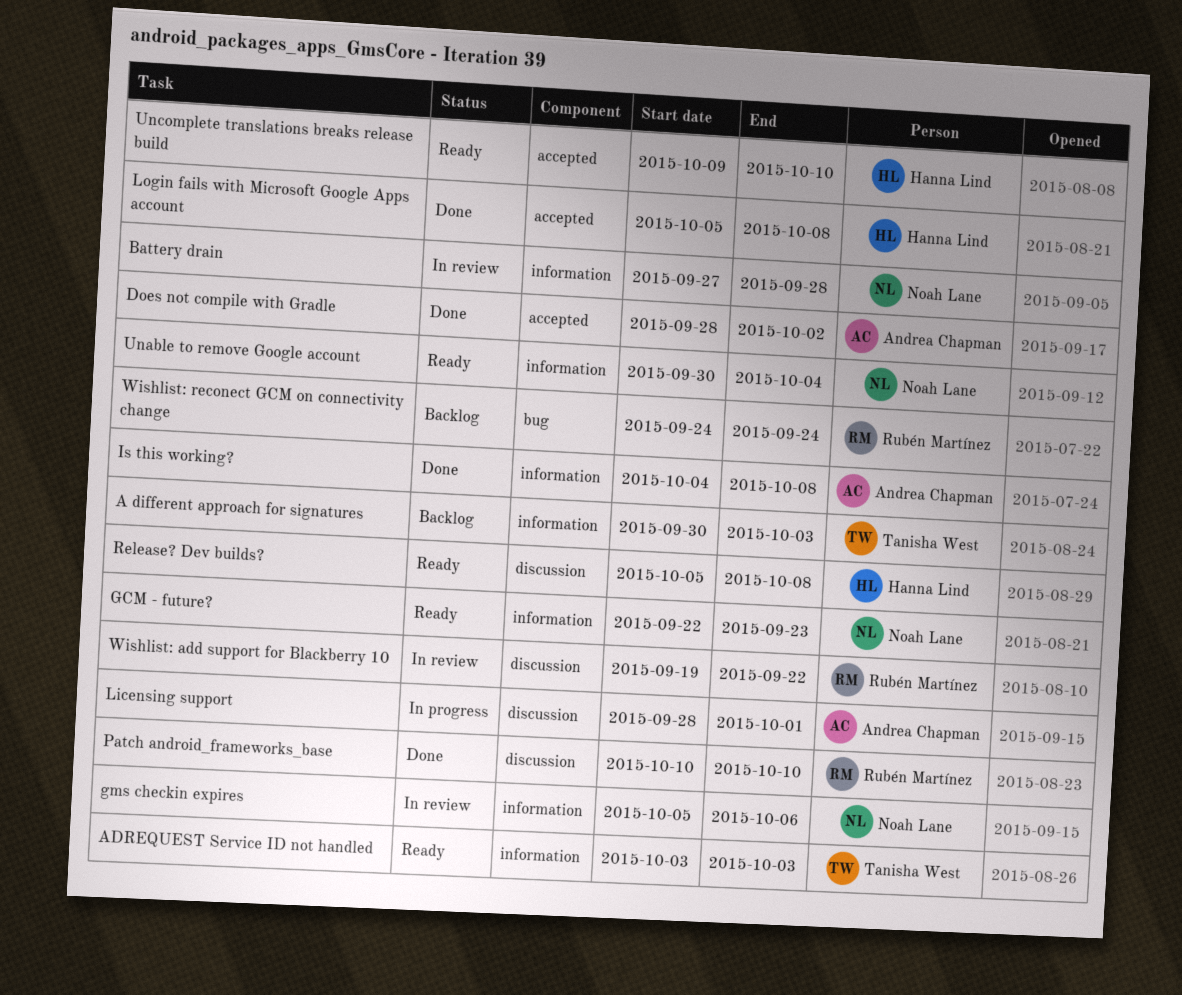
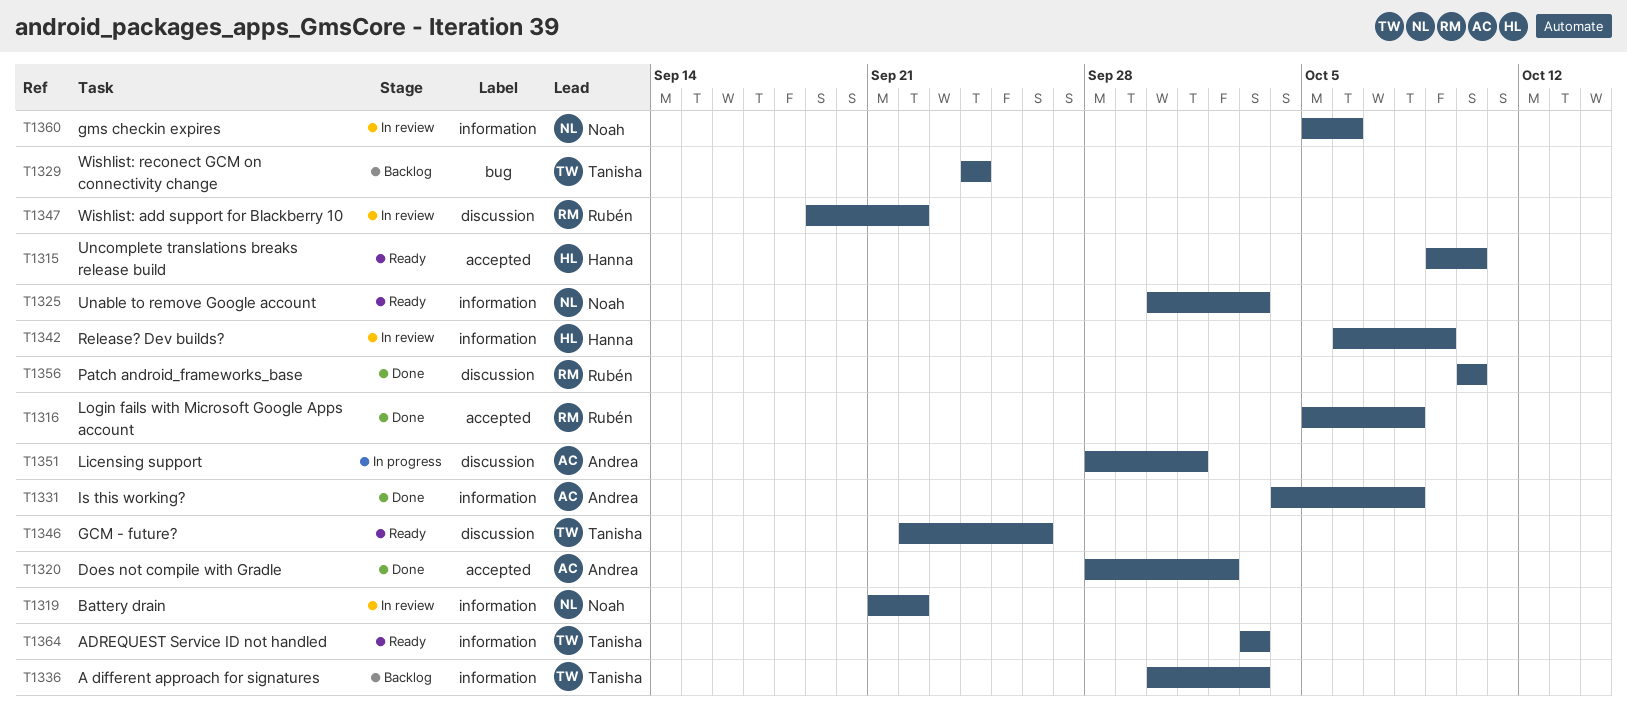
Battery drain, start: Sep 27 -> Sep 21
Battery drain, due: Sep 28 -> Sep 22
GCM - future?, owner: Noah Lane -> Tanisha West
GCM - future?, label: information -> discussion
GCM - future?, due: Sep 23 -> Sep 26
Login fails with Microsoft Google Apps account, owner: Hanna Lind -> Rubén Martínez
Release? Dev builds?, status: Ready -> In review
Release? Dev builds?, label: discussion -> information
Release? Dev builds?, start: Oct 5 -> Oct 6
Release? Dev builds?, due: Oct 8 -> Oct 9
Unable to remove Google account, due: Oct 4 -> Oct 3
Wishlist: reconect GCM on connectivity change, owner: Rubén Martínez -> Tanisha West

